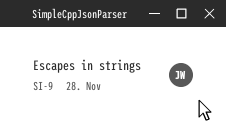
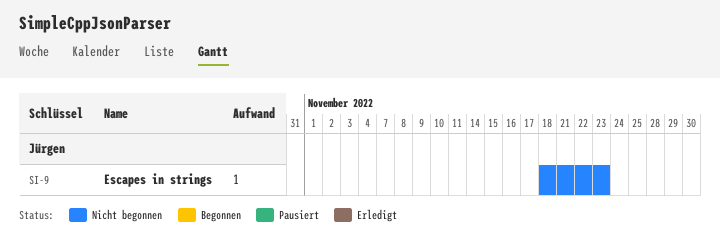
SI-9, due: Nov 28 -> Nov 23

